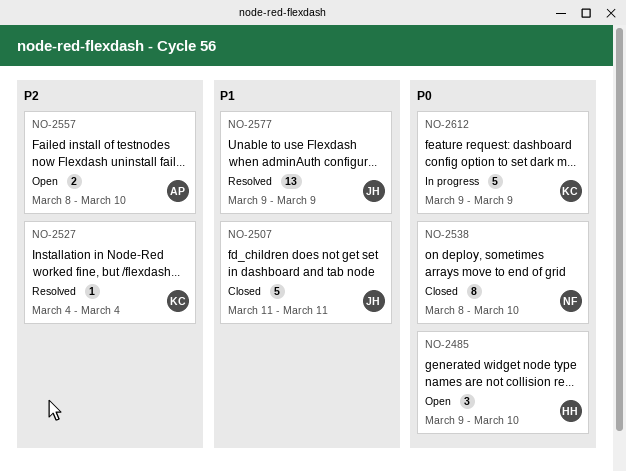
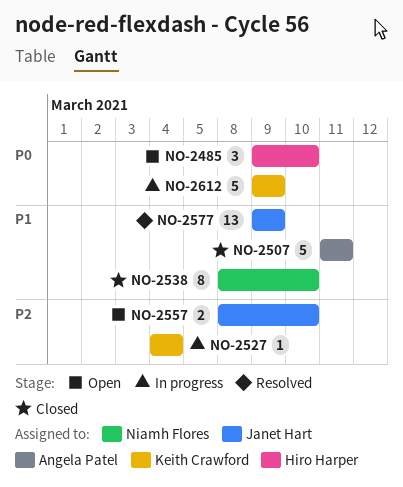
NO-2507, owner: Janet Hart -> Angela Patel
NO-2527, status: Resolved -> In progress
NO-2538, priority: P0 -> P1
NO-2557, owner: Angela Patel -> Janet Hart

